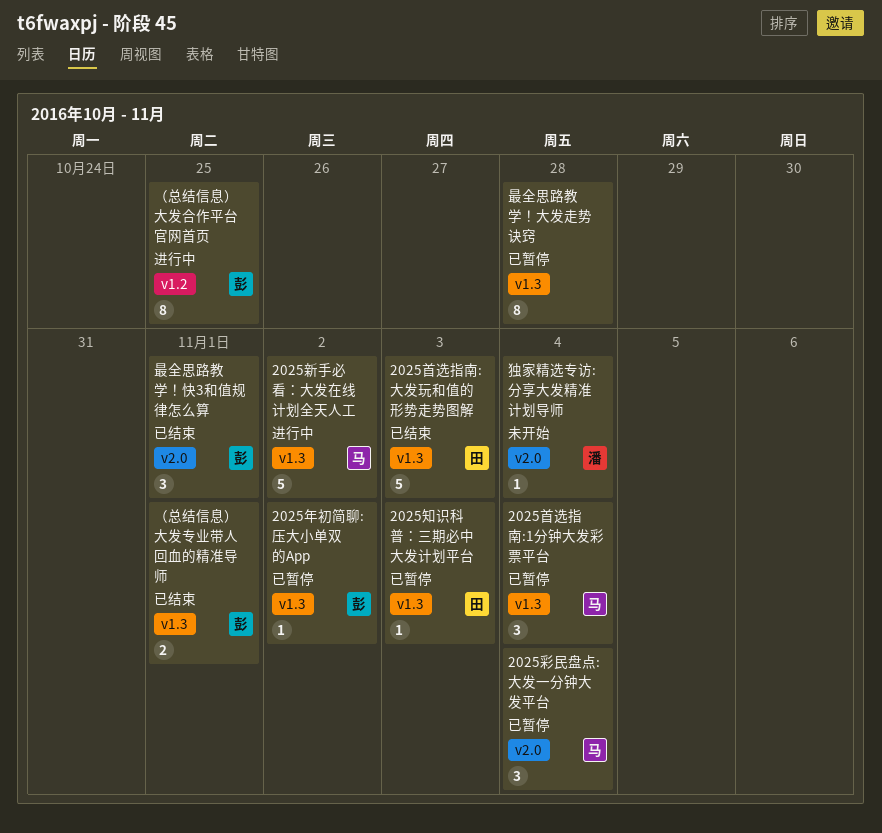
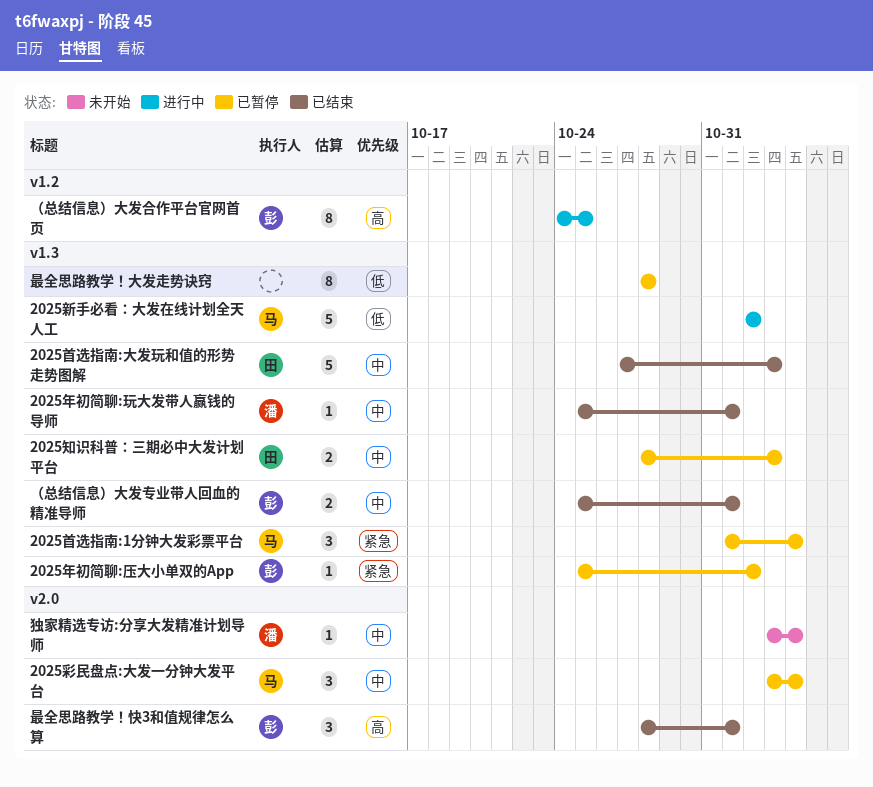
2025年初简聊:玩大发带人赢钱的导师: none -> present
2025知识科普：三期必中大发计划平台, estimate: 1 -> 2

